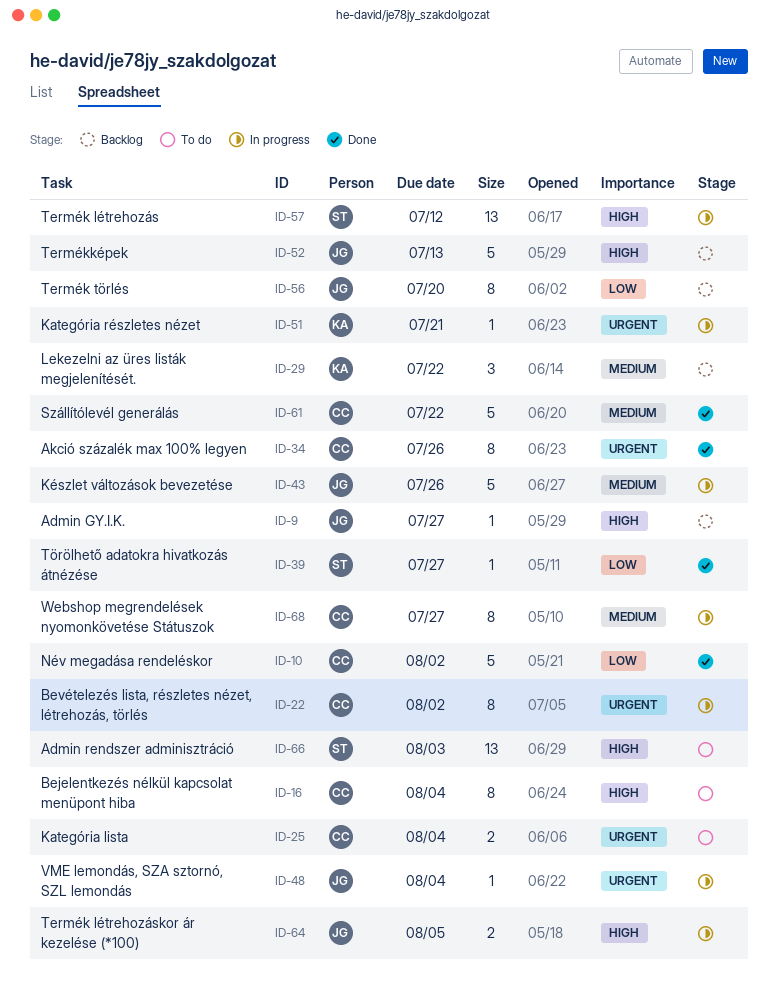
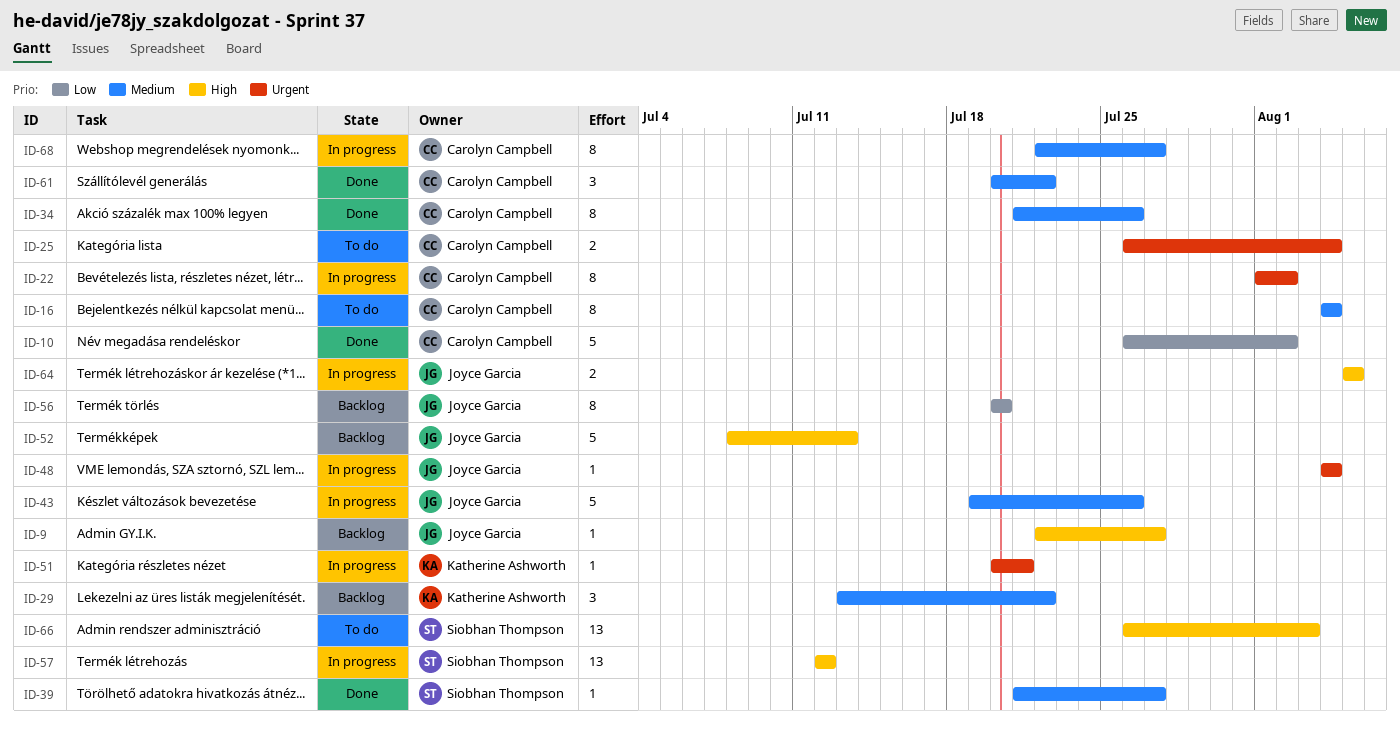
ID-16, priority: High -> Medium
ID-34, priority: Urgent -> Medium
ID-39, priority: Low -> Medium
ID-61, estimate: 5 -> 3

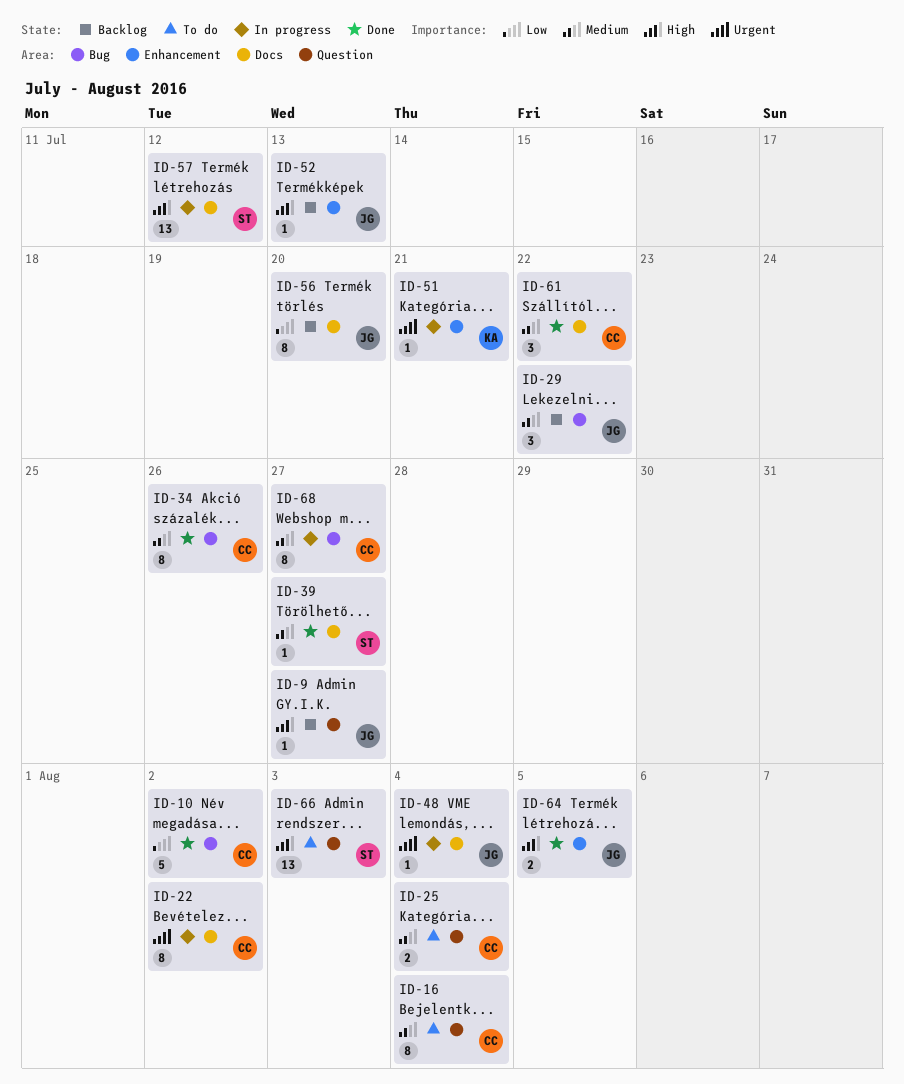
ID-25, priority: Urgent -> Medium
ID-29, owner: Katherine Ashworth -> Joyce Garcia
ID-43: present -> none
ID-52, estimate: 5 -> 1
ID-64, status: In progress -> Done

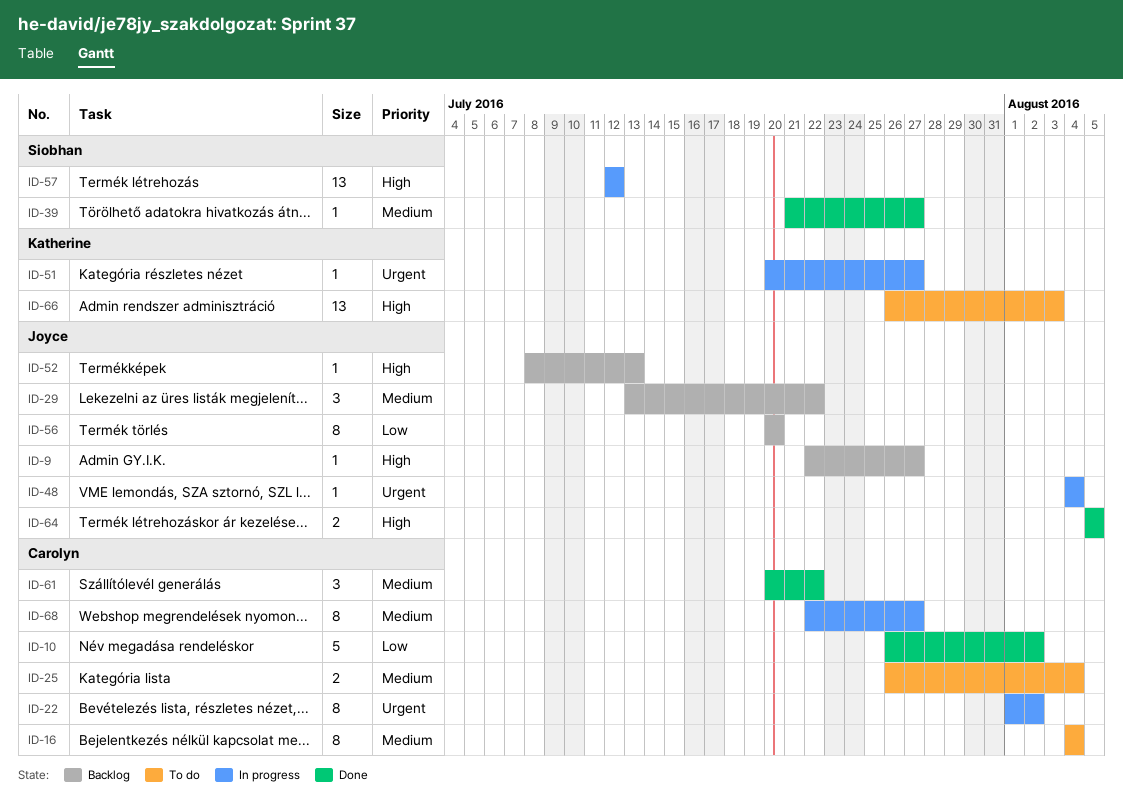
ID-34: present -> none
ID-51, due: Jul 21 -> Jul 27
ID-66, owner: Siobhan -> Katherine

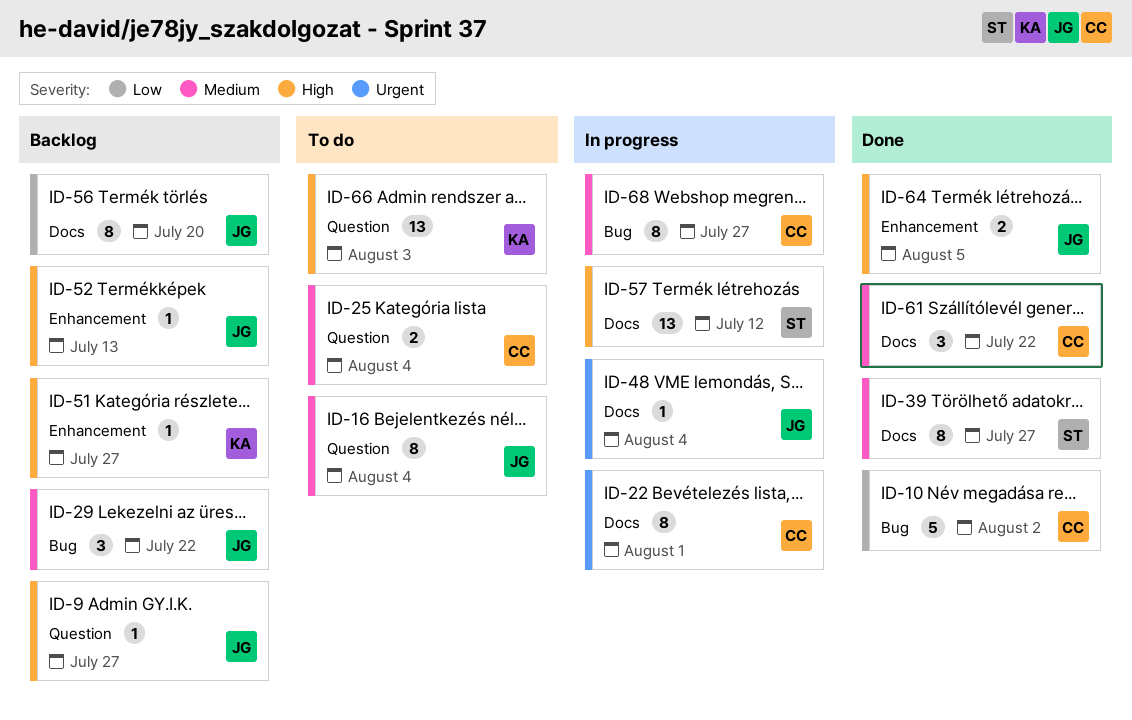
ID-16, owner: Carolyn -> Joyce
ID-22, due: Aug 2 -> Aug 1
ID-39, estimate: 1 -> 8
ID-51, status: In progress -> Backlog
ID-51, priority: Urgent -> High

